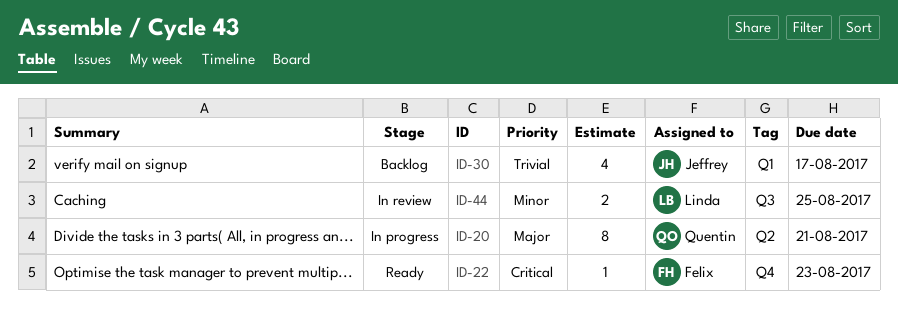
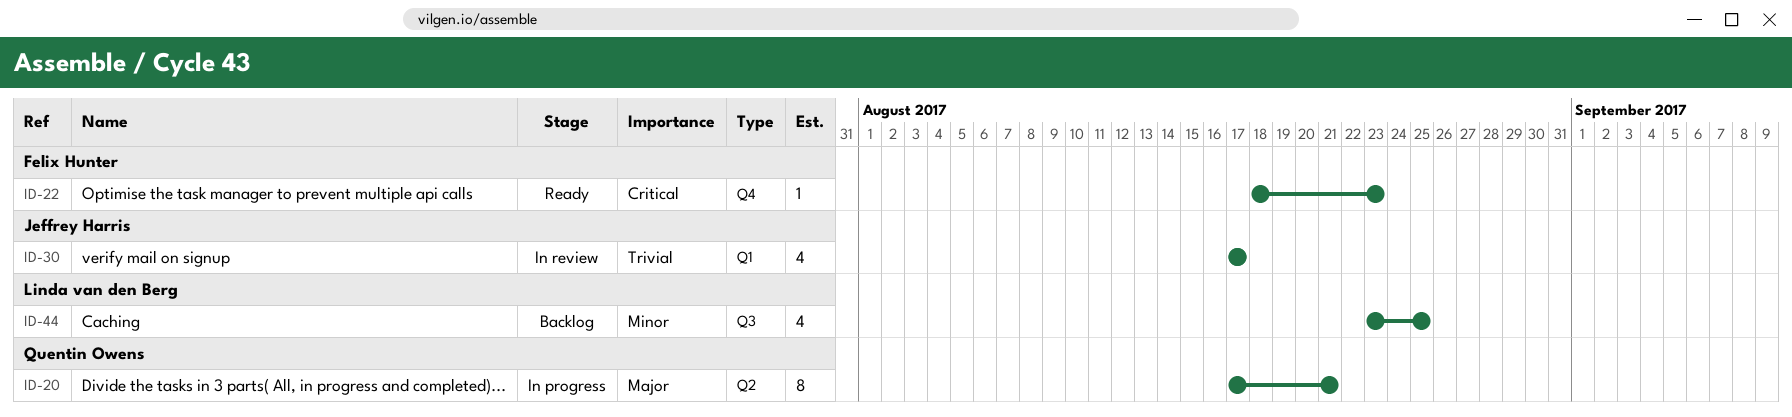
ID-30, status: Backlog -> In review
ID-44, status: In review -> Backlog
ID-44, estimate: 2 -> 4

